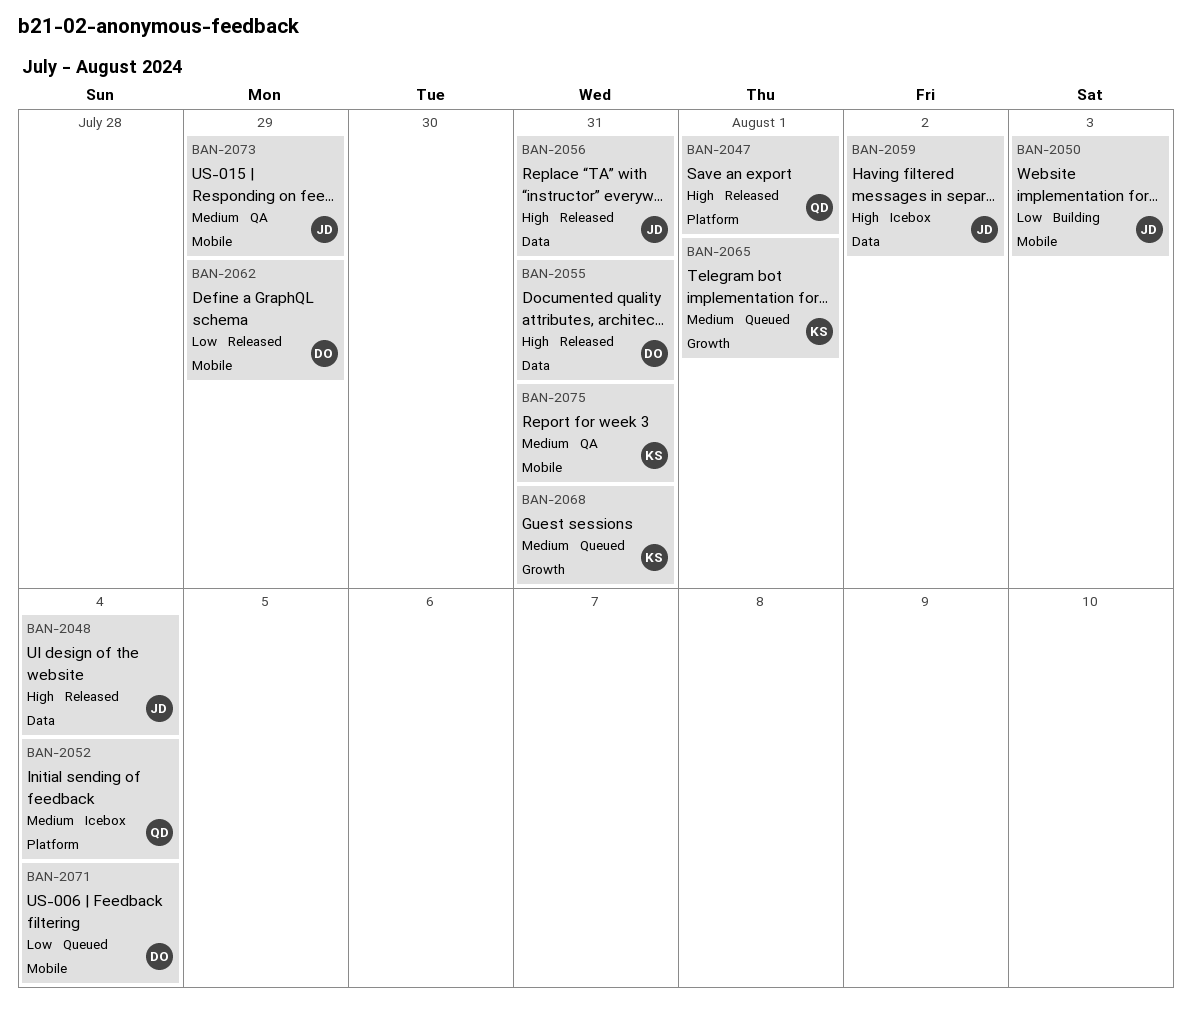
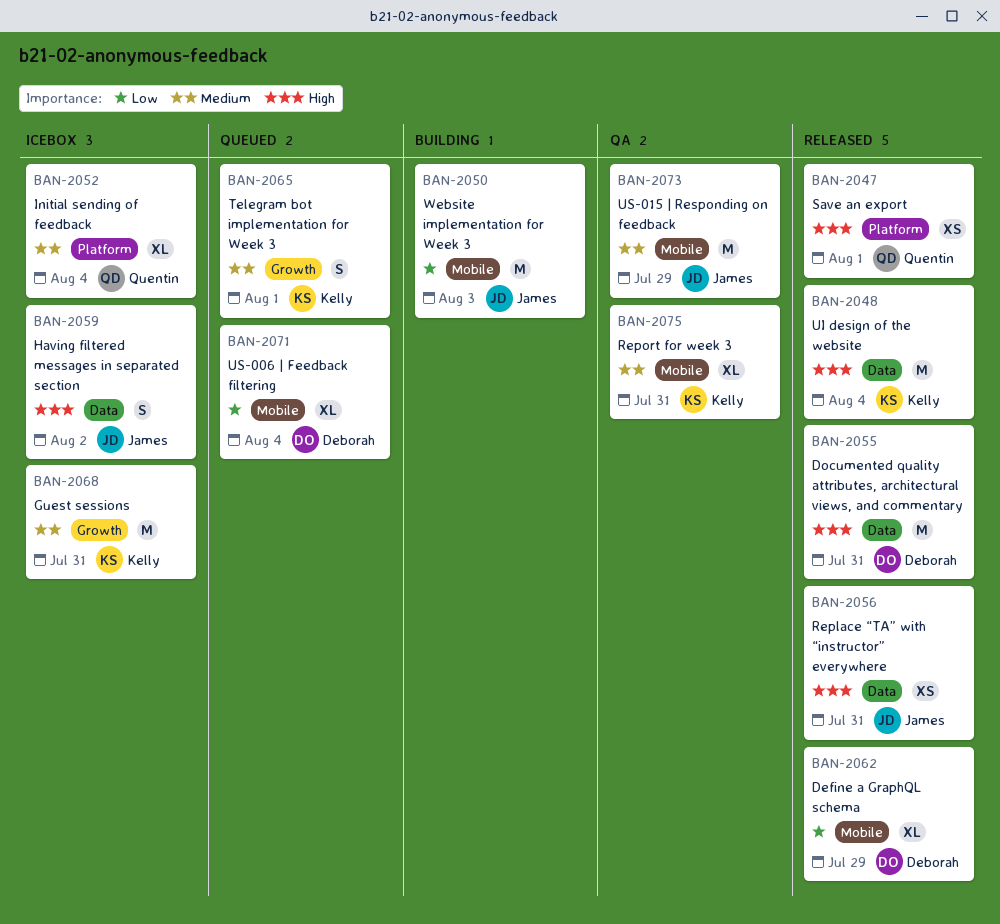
BAN-2048, owner: James -> Kelly
BAN-2068, status: Queued -> Icebox

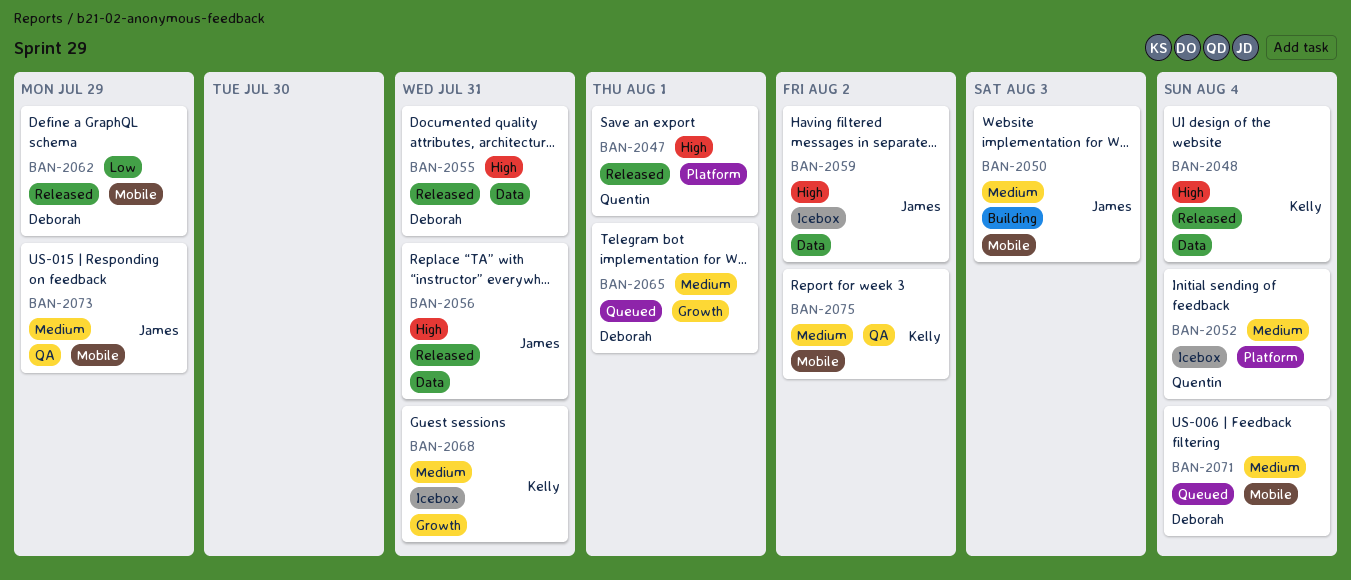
BAN-2050, priority: Low -> Medium
BAN-2065, owner: Kelly -> Deborah
BAN-2071, priority: Low -> Medium
BAN-2075, due: Jul 31 -> Aug 2

